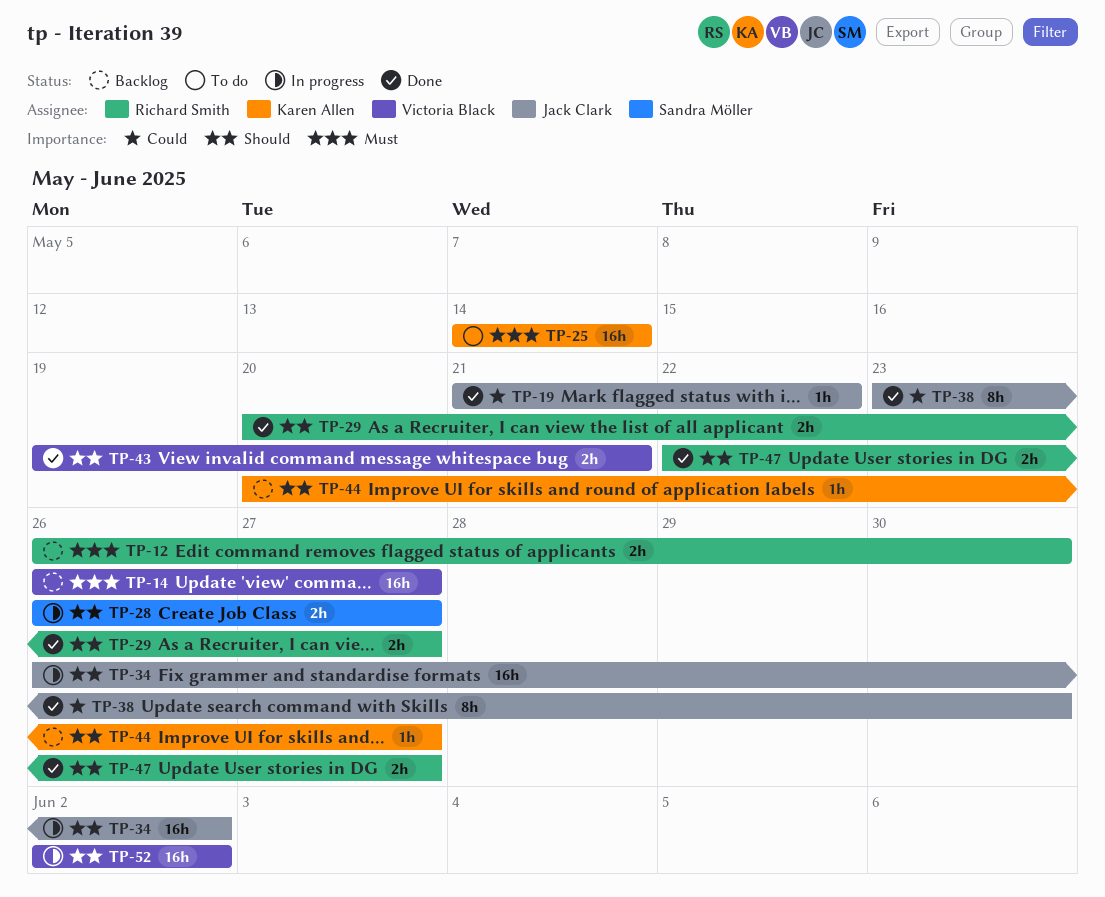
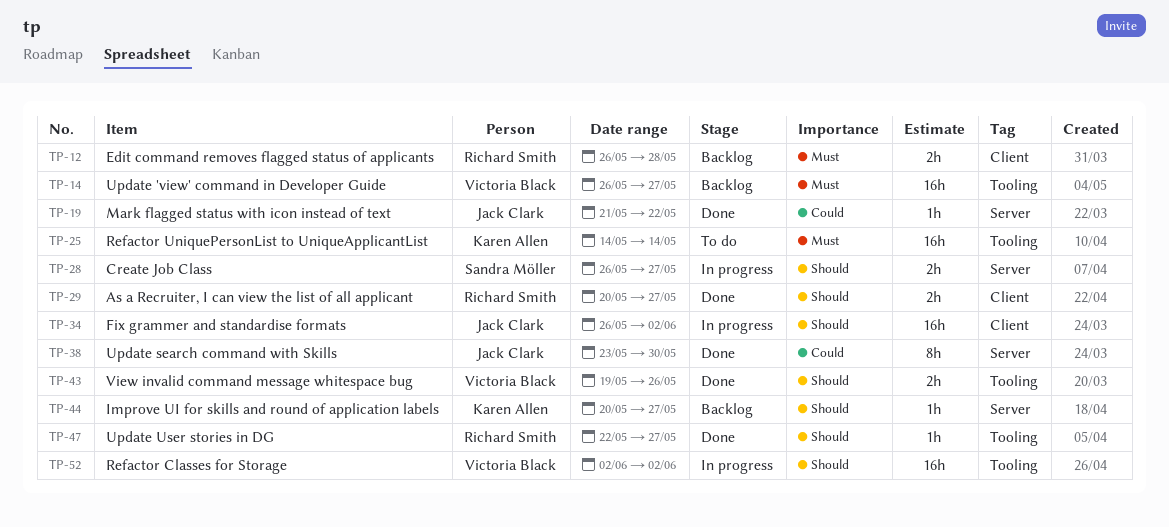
TP-12, due: May 30 -> May 28
TP-43, due: May 21 -> May 26
TP-47, estimate: 2h -> 1h

